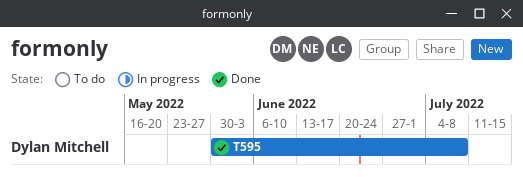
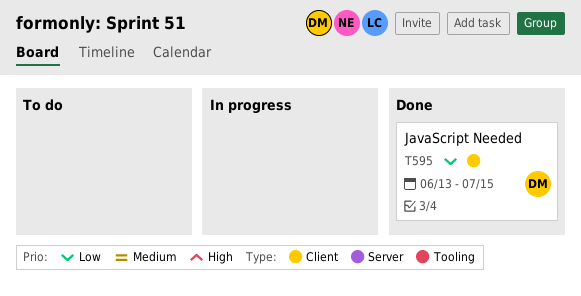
T595, start: May 30 -> Jun 13
T595, due: Jul 8 -> Jul 15

